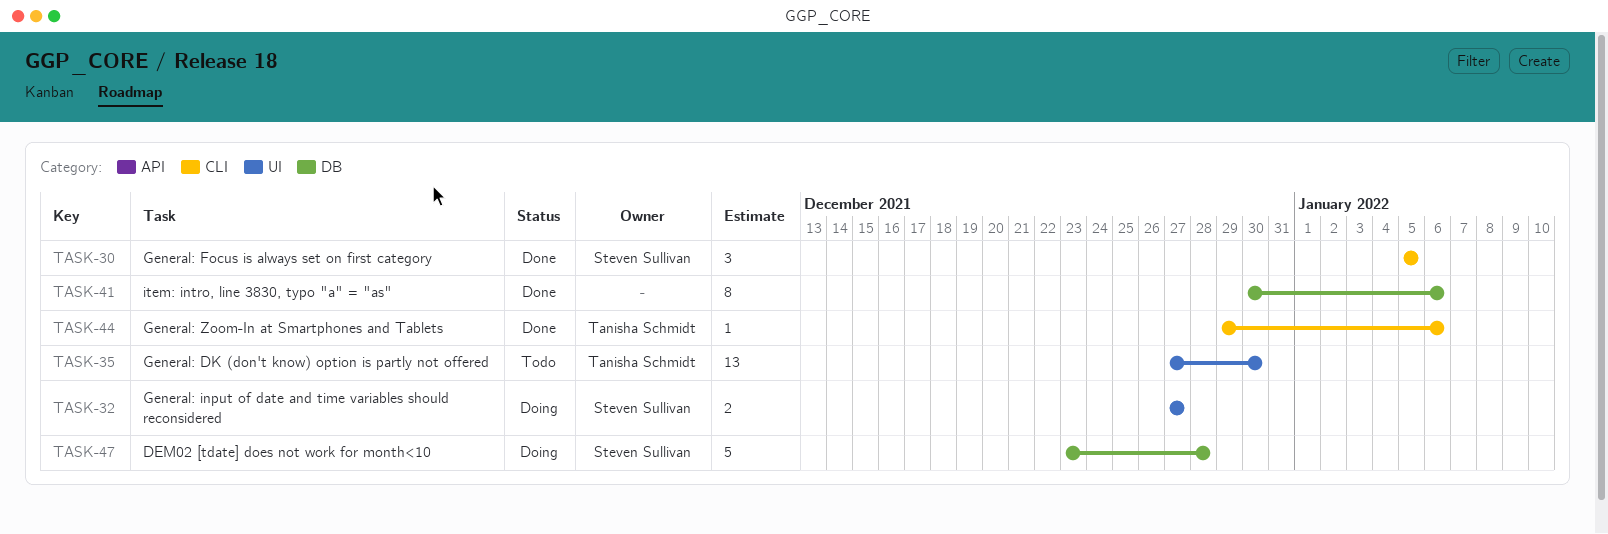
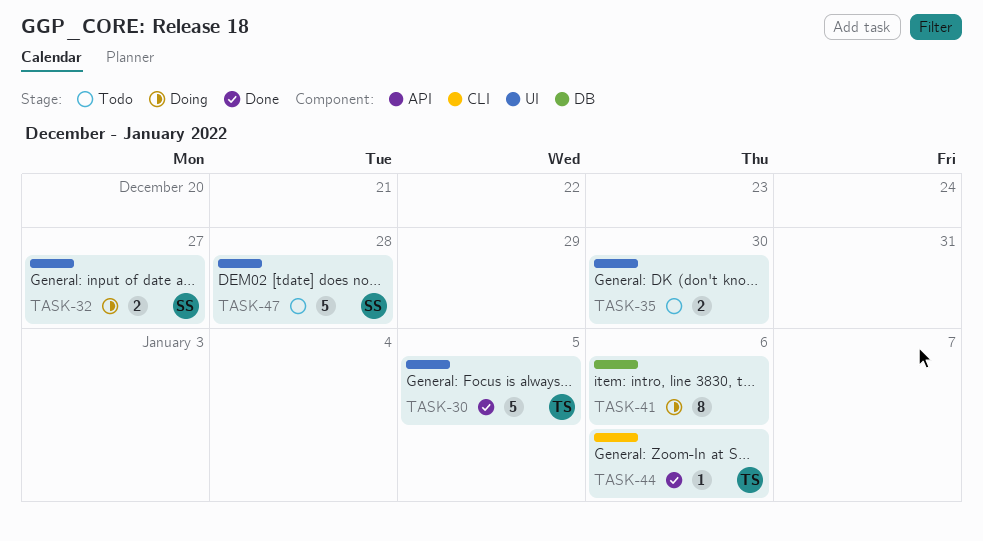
TASK-30, owner: Steven Sullivan -> Tanisha Schmidt
TASK-30, label: CLI -> UI
TASK-30, estimate: 3 -> 5
TASK-35, owner: Tanisha Schmidt -> none
TASK-35, estimate: 13 -> 2
TASK-41, status: Done -> Doing
TASK-47, status: Doing -> Todo
TASK-47, label: DB -> UI

